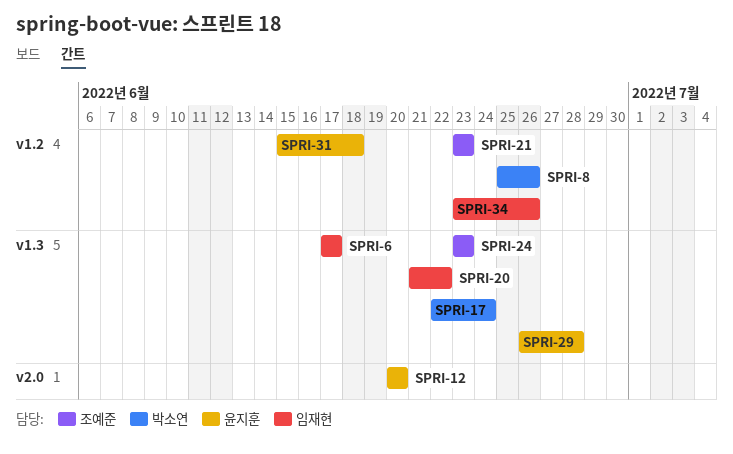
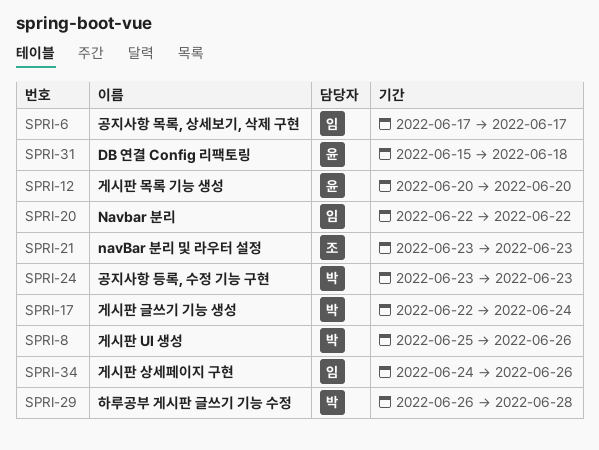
SPRI-20, start: Jun 21 -> Jun 22
SPRI-24, owner: 조예준 -> 박소연
SPRI-29, owner: 윤지훈 -> 박소연
SPRI-34, start: Jun 23 -> Jun 24

